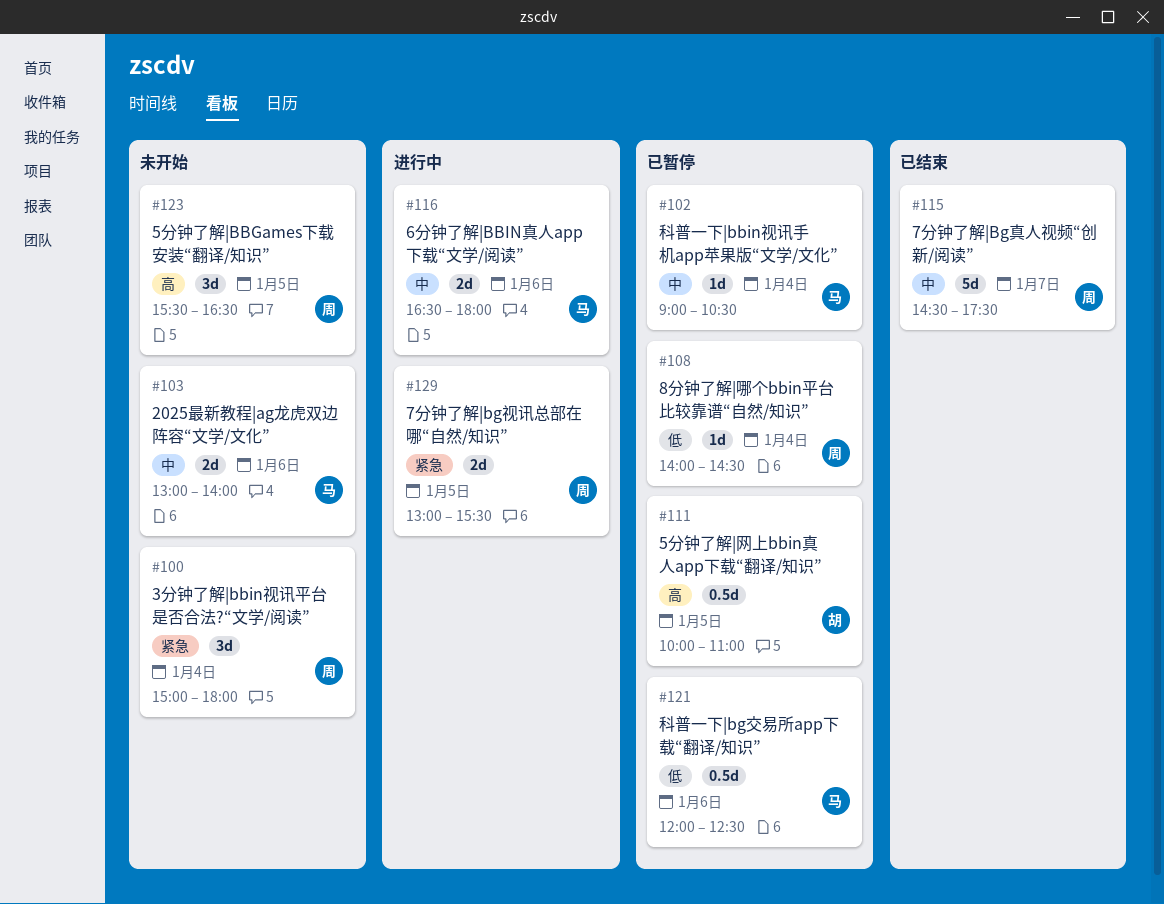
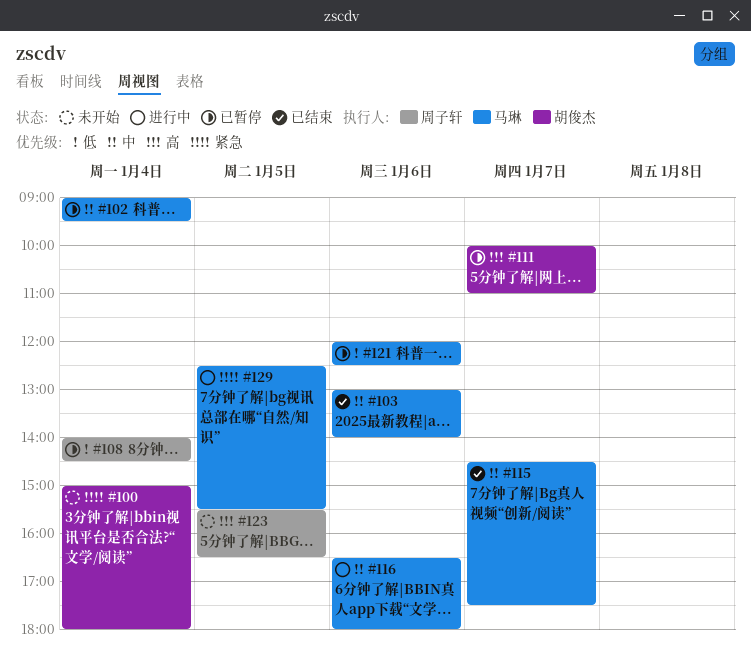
#100, owner: 周子轩 -> 胡俊杰
#102, ends: 10:30 -> 09:30
#103, status: 未开始 -> 已结束
#111, day: Jan 5 -> Jan 7
#115, owner: 周子轩 -> 马琳
#129, owner: 周子轩 -> 马琳
#129, begins: 13:00 -> 12:30

